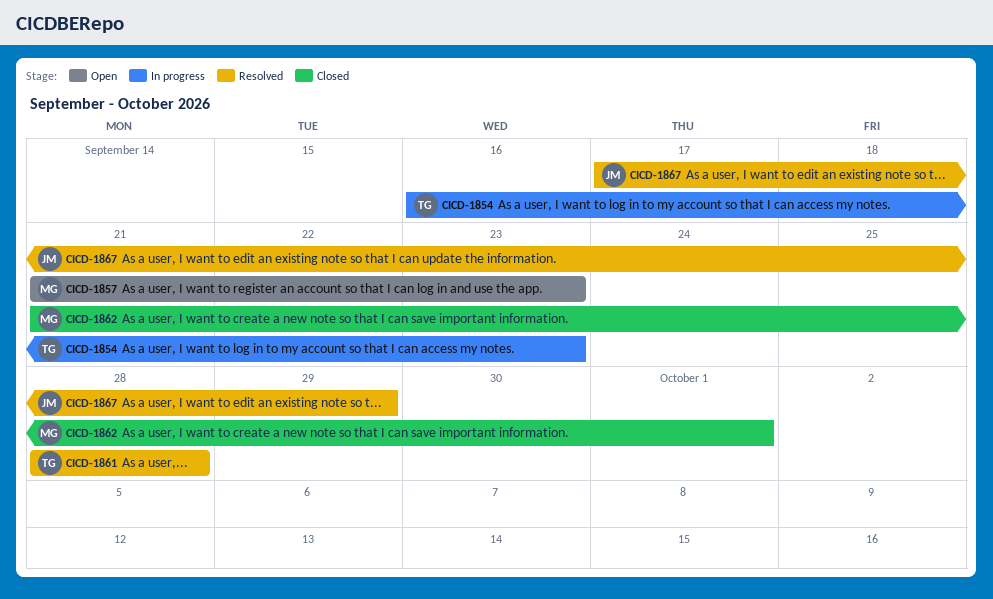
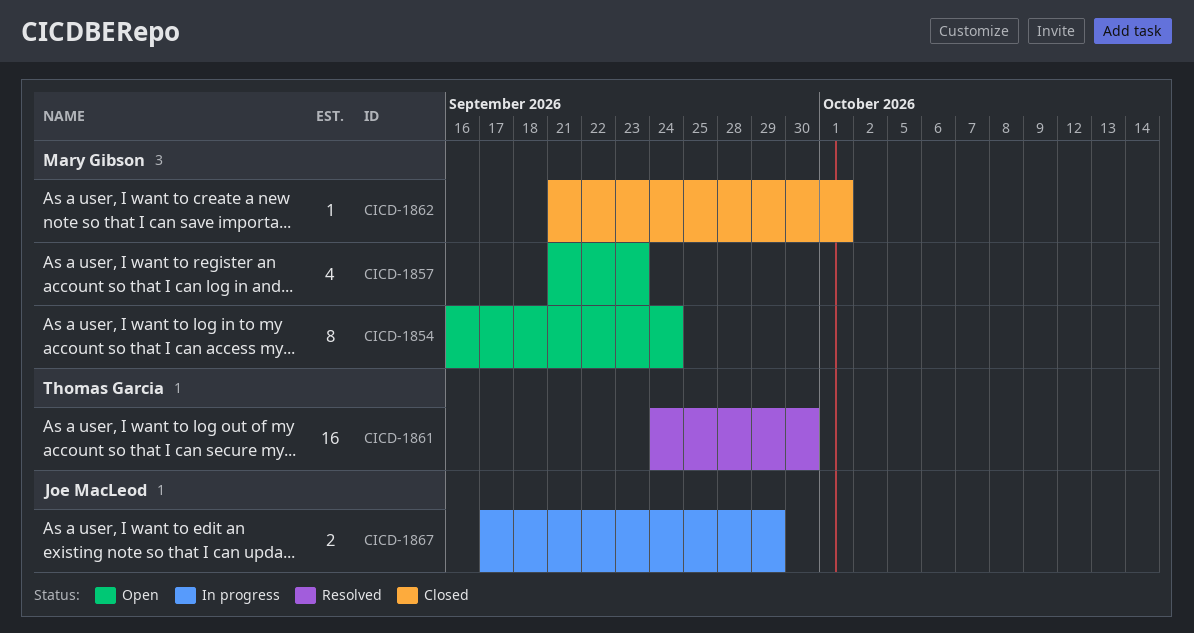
CICD-1854, status: In progress -> Open
CICD-1854, owner: Thomas Garcia -> Mary Gibson
CICD-1854, due: Sep 23 -> Sep 24
CICD-1861, start: Sep 28 -> Sep 24
CICD-1861, due: Sep 28 -> Sep 30
CICD-1867, status: Resolved -> In progress

